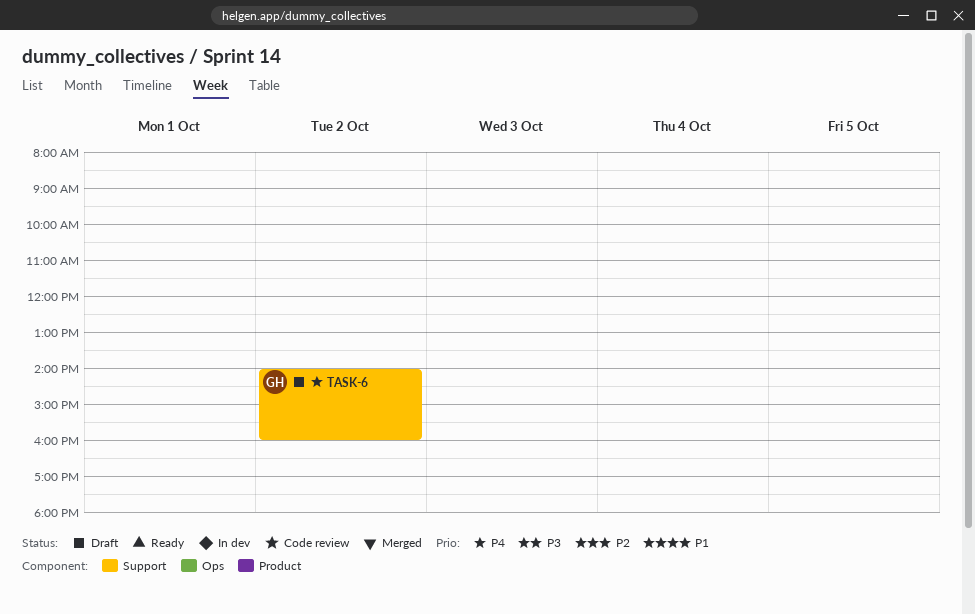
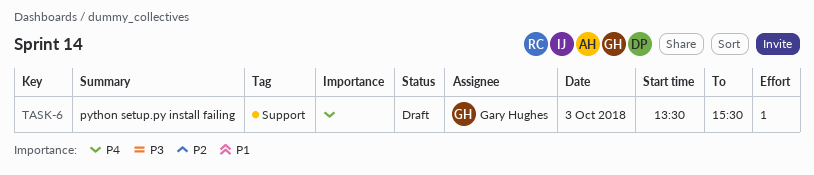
TASK-6, day: Oct 2 -> Oct 3
TASK-6, begins: 14:00 -> 13:30
TASK-6, ends: 16:00 -> 15:30

